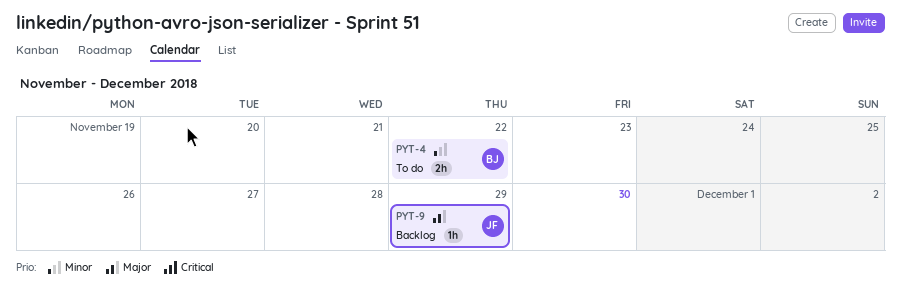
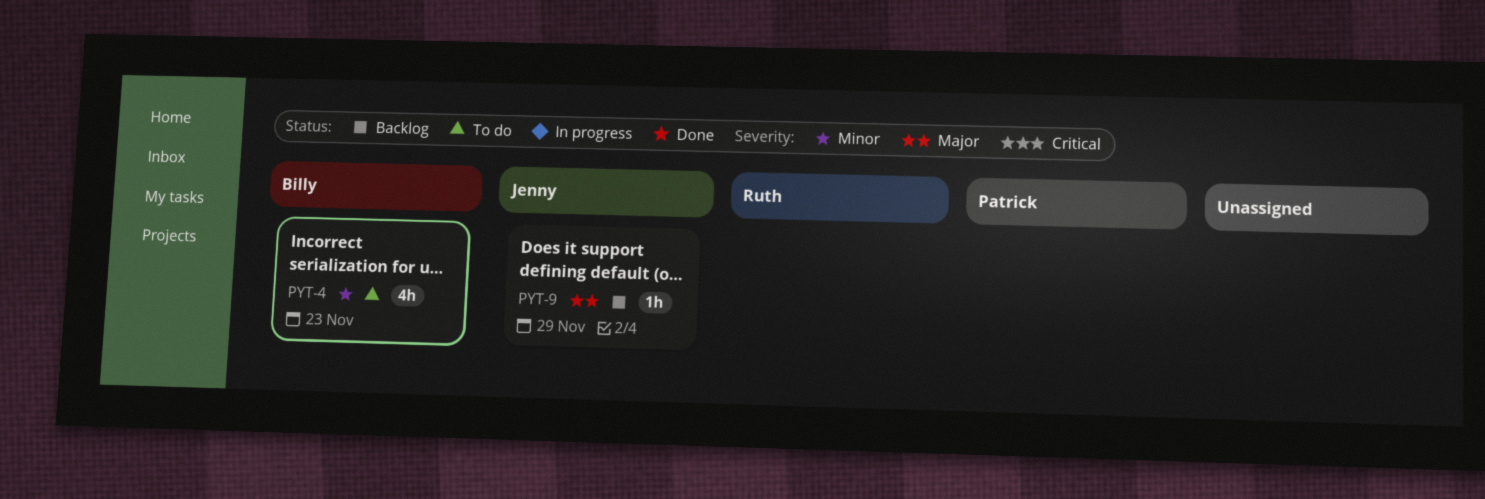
PYT-4, estimate: 2h -> 4h
PYT-4, due: Nov 22 -> Nov 23

